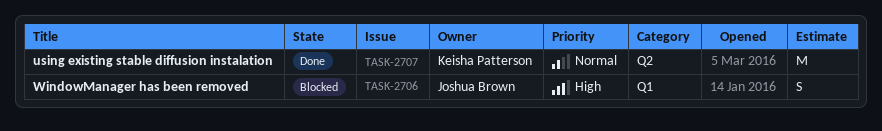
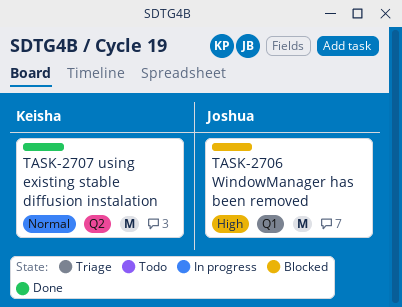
TASK-2706, estimate: S -> M

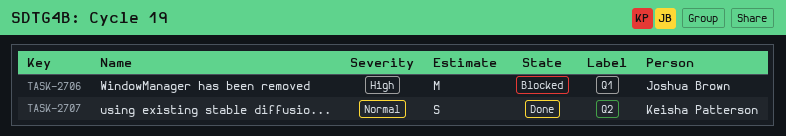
TASK-2707, estimate: M -> S

